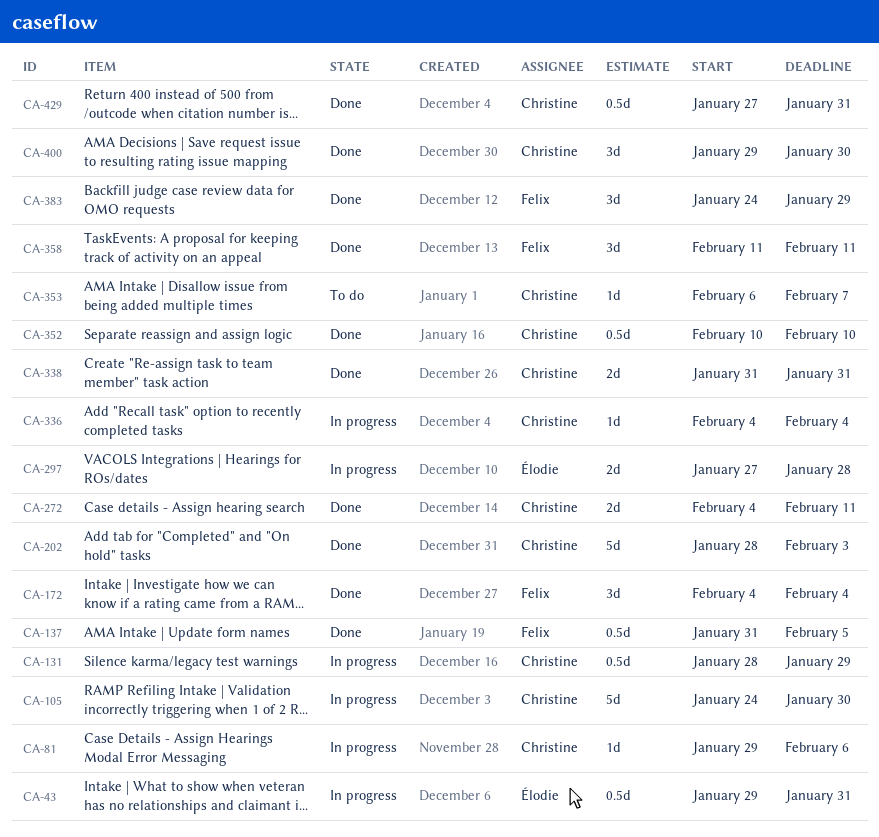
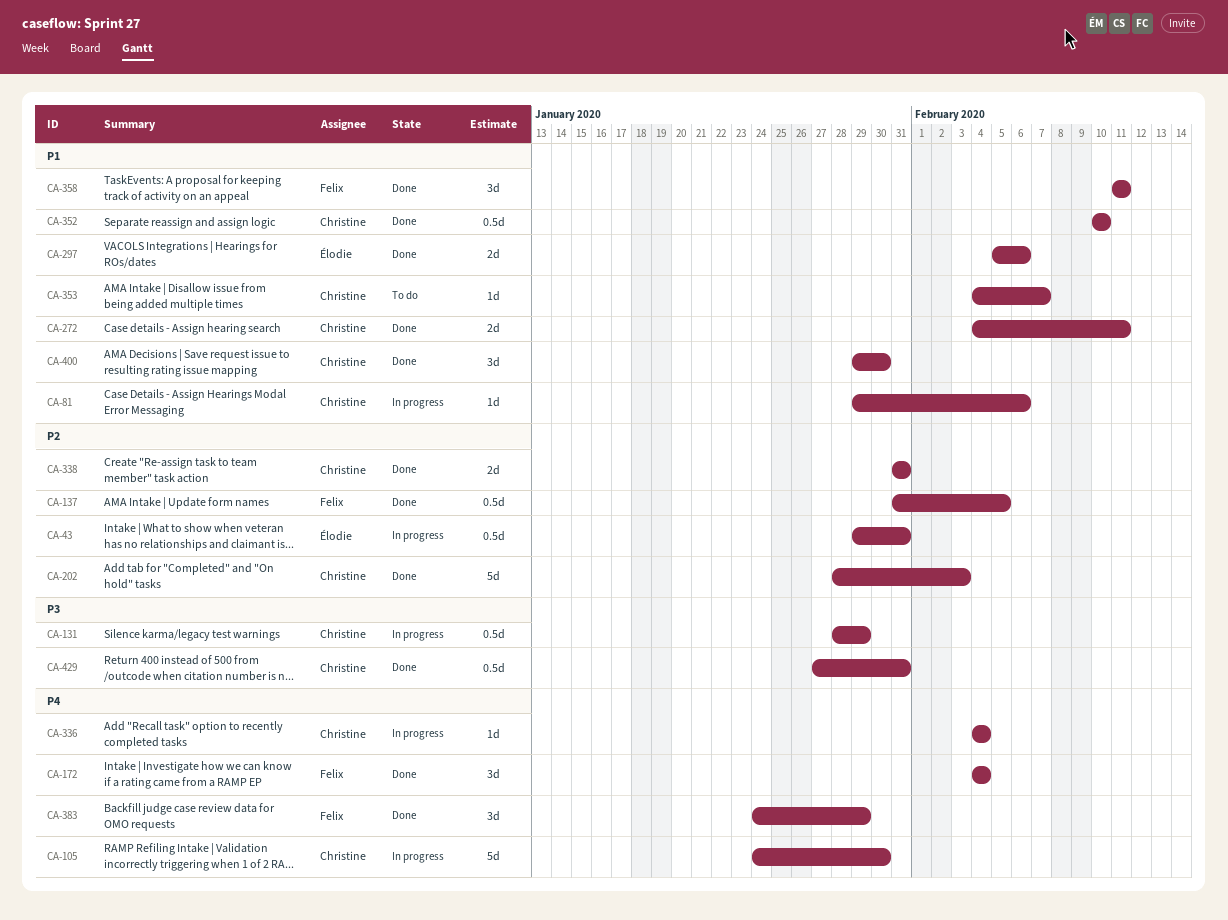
CA-297, status: In progress -> Done
CA-297, start: Jan 27 -> Feb 5
CA-297, due: Jan 28 -> Feb 6
CA-353, start: Feb 6 -> Feb 4

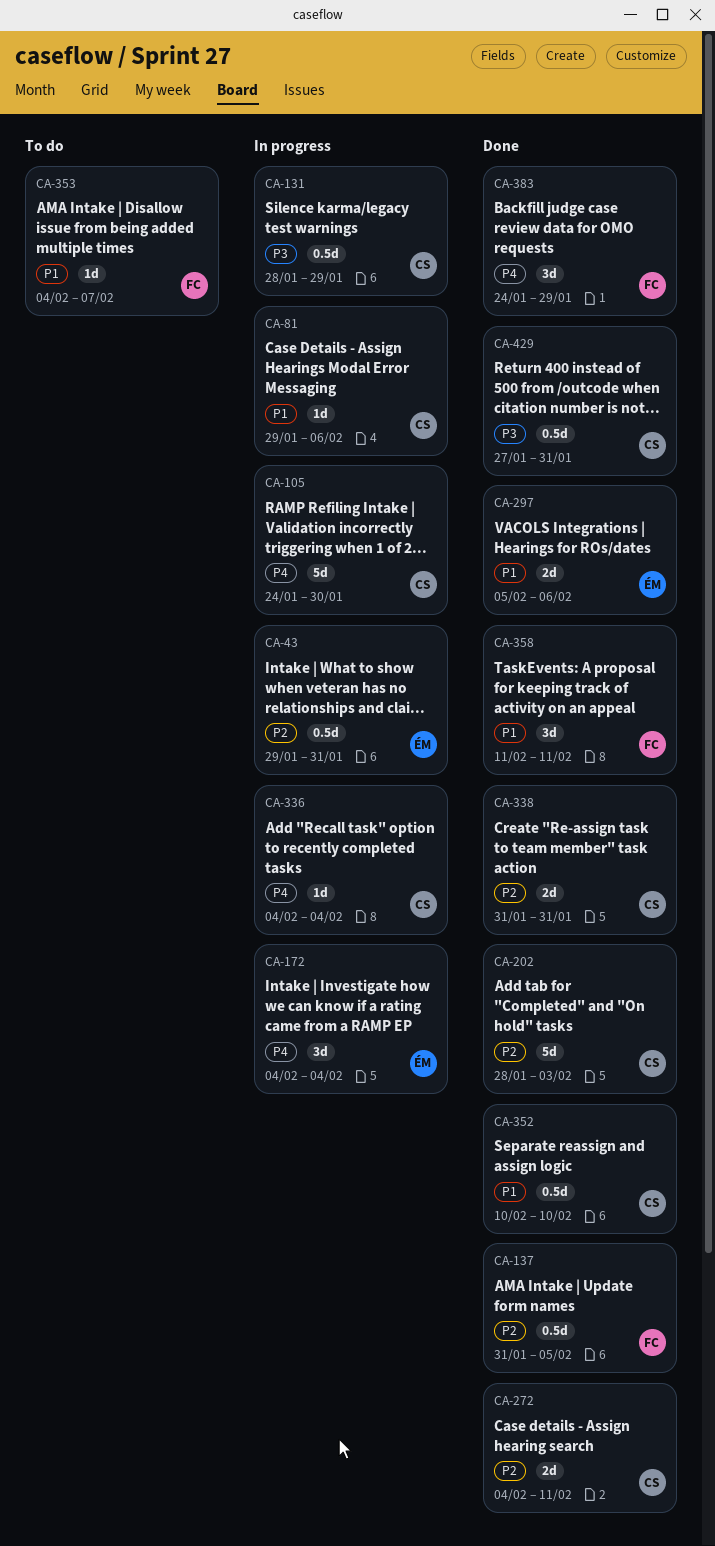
CA-172, status: Done -> In progress
CA-172, owner: Felix -> Élodie
CA-272, priority: P1 -> P2
CA-353, owner: Christine -> Felix
CA-400: present -> none

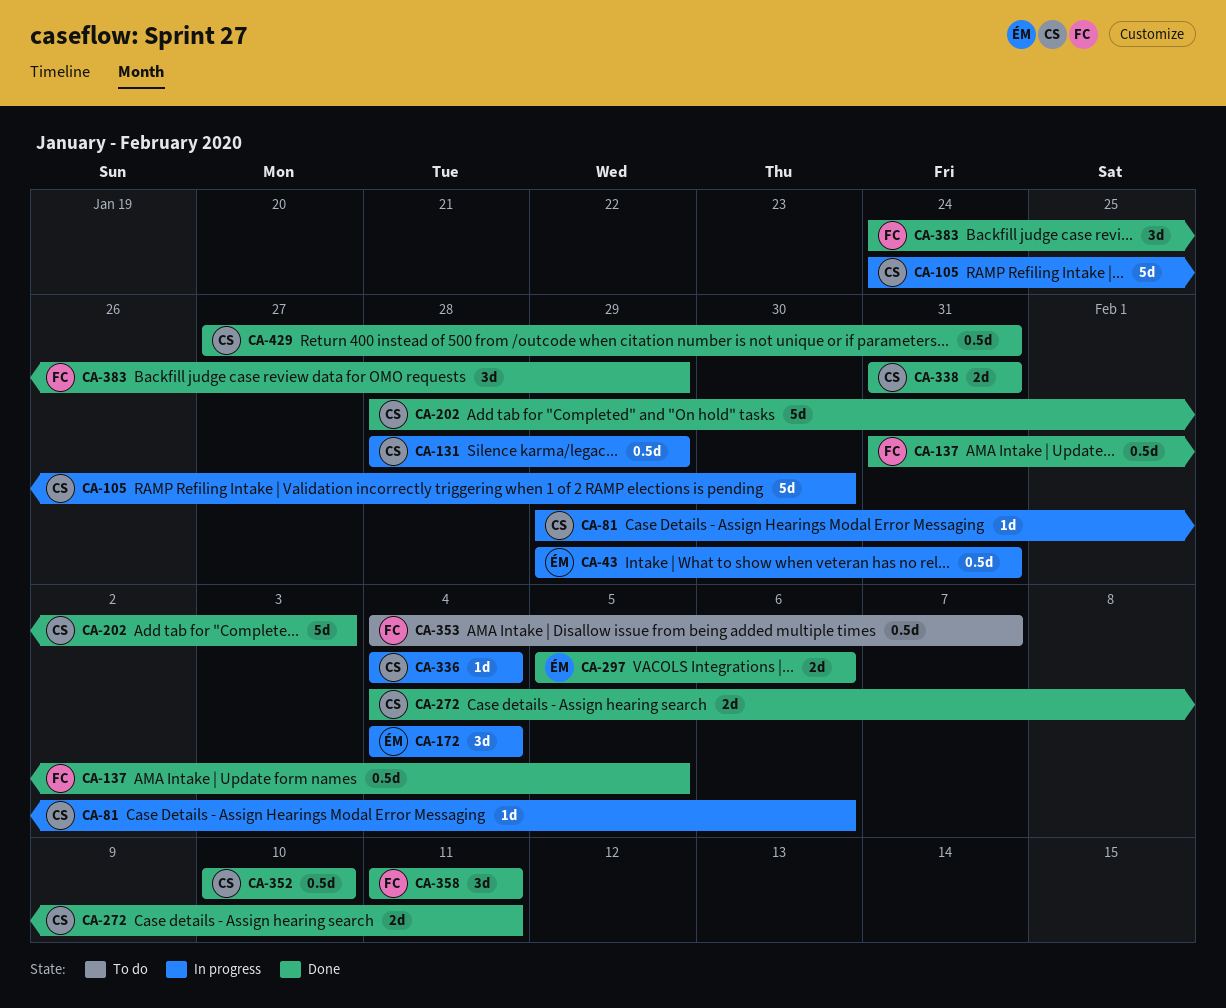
CA-353, estimate: 1d -> 0.5d

